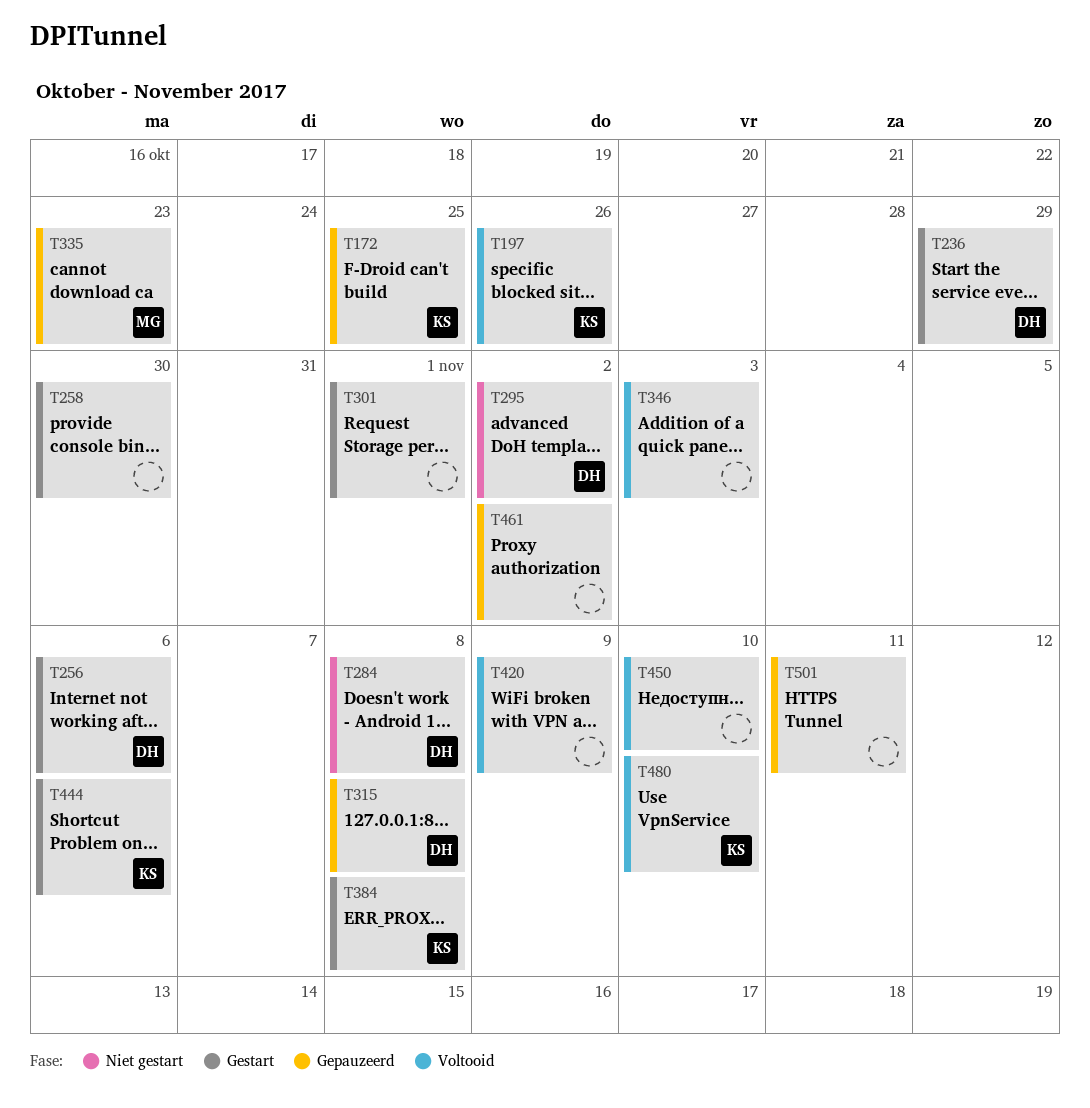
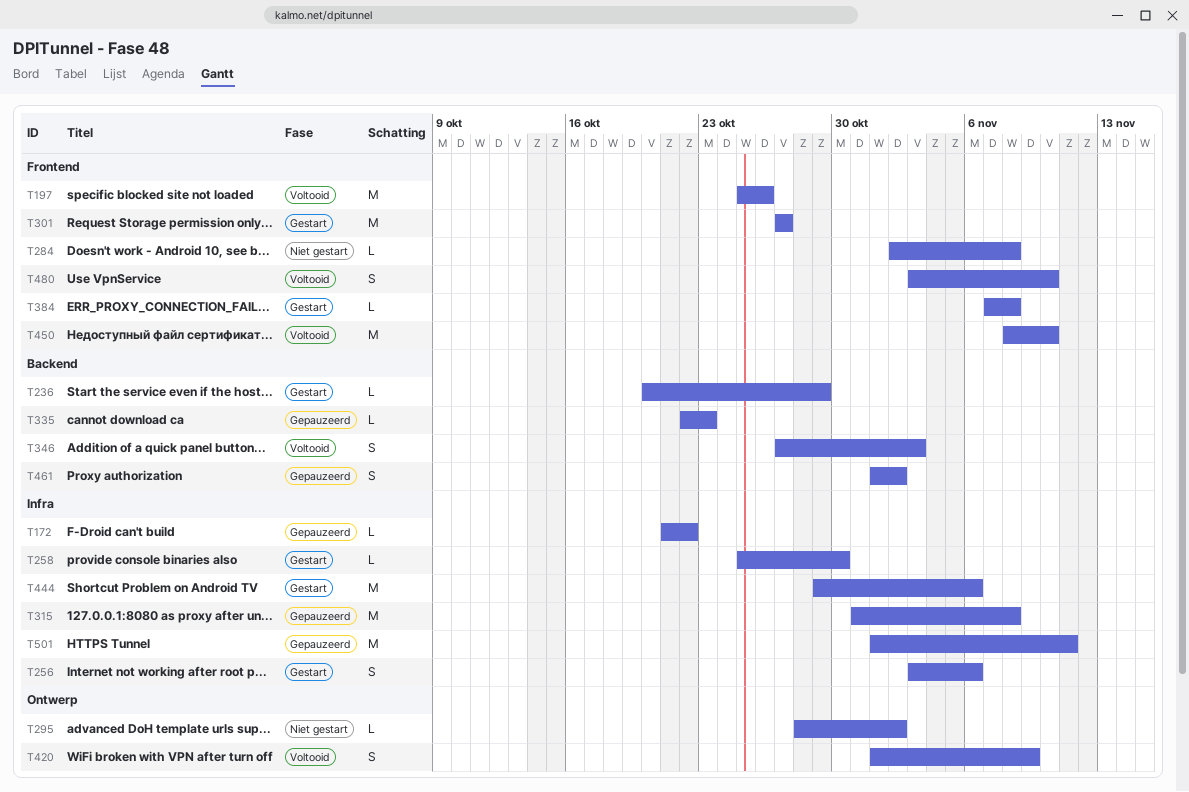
T172, due: Oct 25 -> Oct 22
T301, due: Nov 1 -> Oct 27

